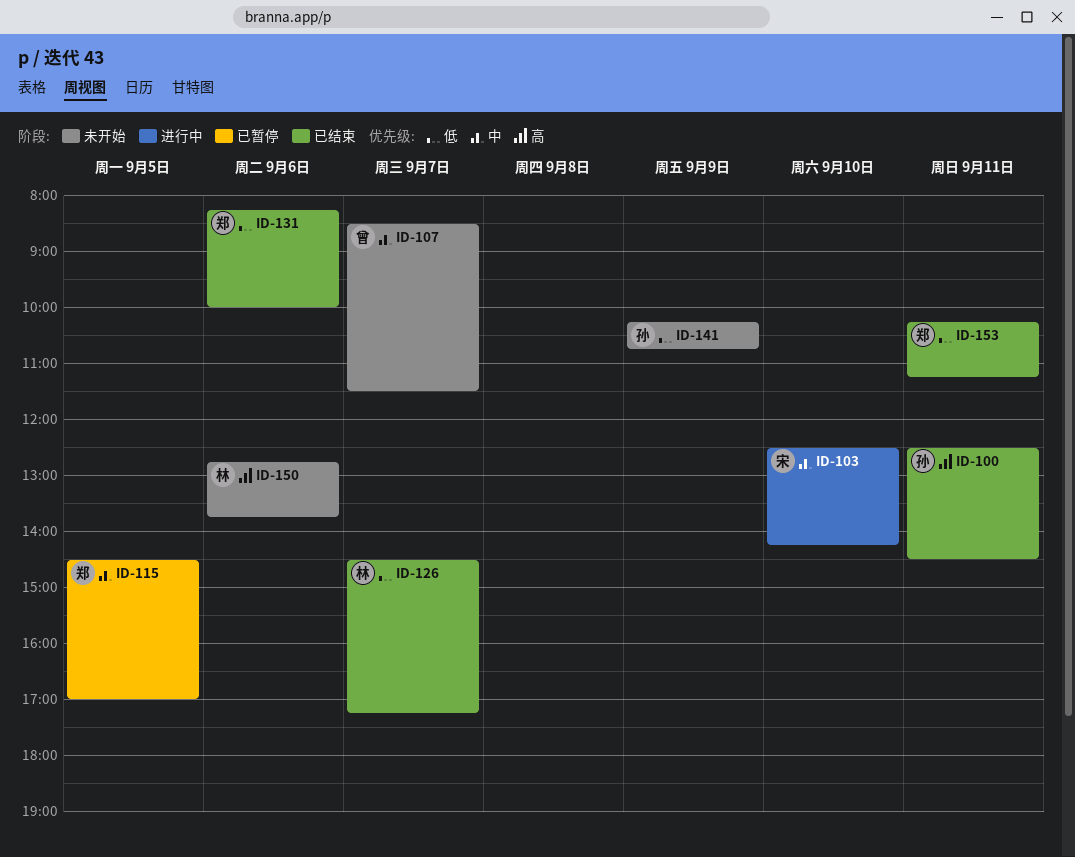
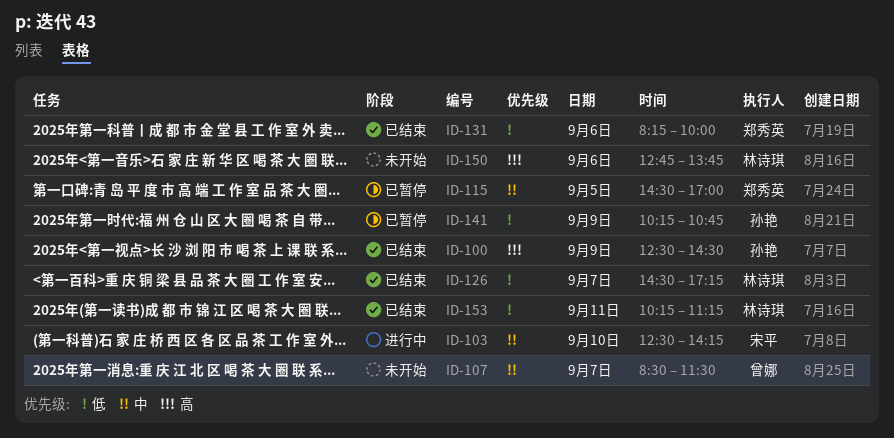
ID-100, day: Sep 11 -> Sep 9
ID-141, status: 未开始 -> 已暂停
ID-153, owner: 郑秀英 -> 林诗琪

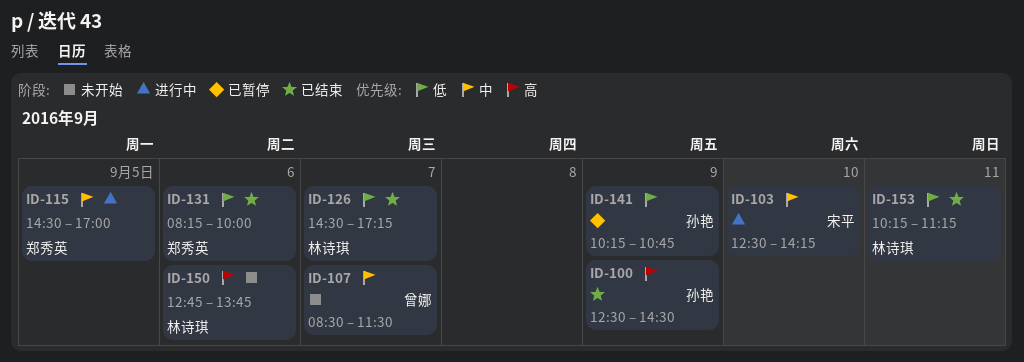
ID-115, status: 已暂停 -> 进行中

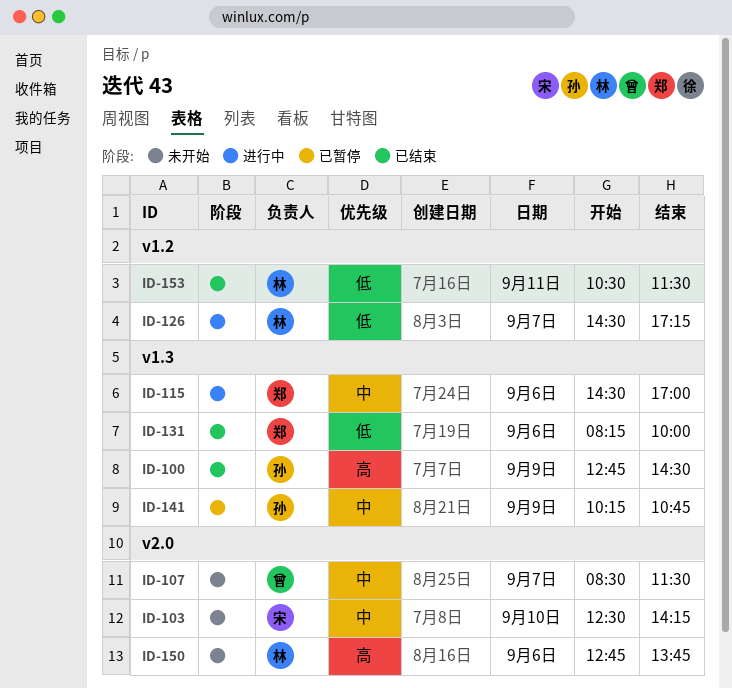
ID-100, begins: 12:30 -> 12:45
ID-103, status: 进行中 -> 未开始
ID-115, day: Sep 5 -> Sep 6
ID-126, status: 已结束 -> 进行中
ID-141, priority: 低 -> 中
ID-153, begins: 10:15 -> 10:30
ID-153, ends: 11:15 -> 11:30

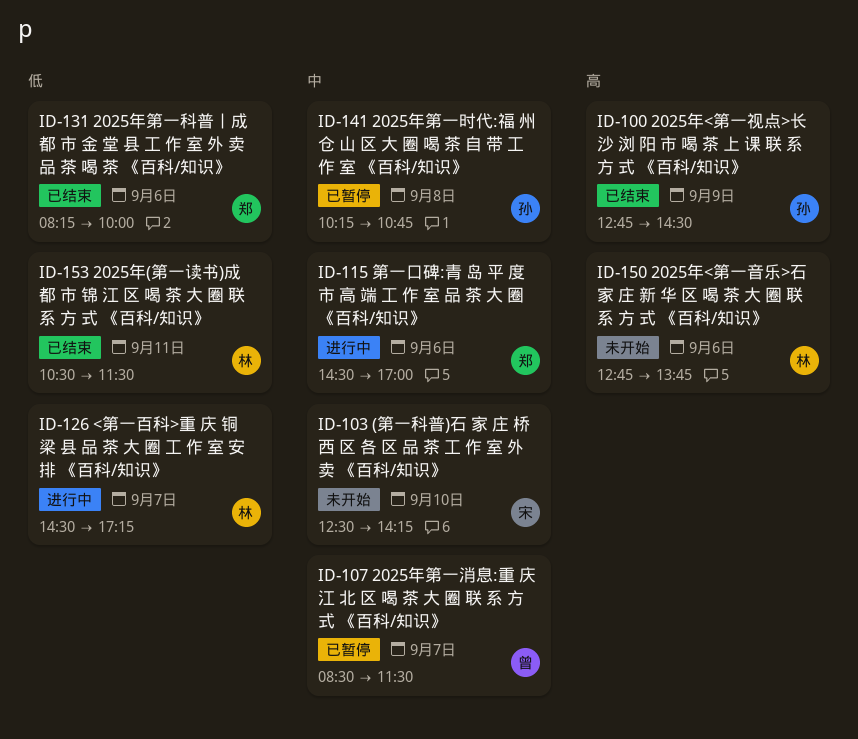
ID-107, status: 未开始 -> 已暂停
ID-141, day: Sep 9 -> Sep 8

